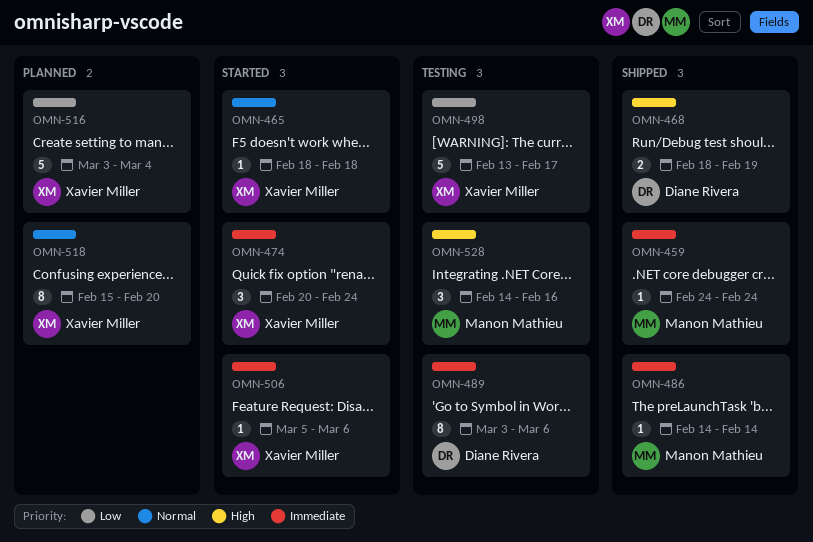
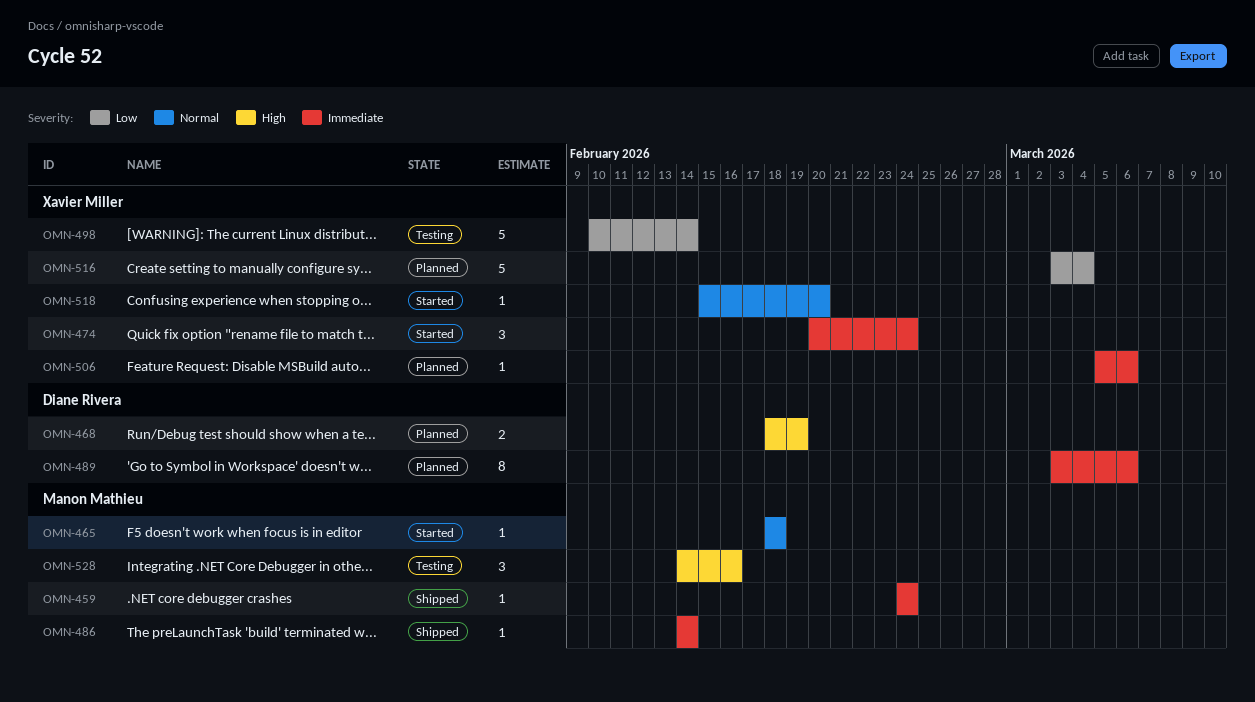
OMN-465, owner: Xavier Miller -> Manon Mathieu
OMN-468, status: Shipped -> Planned
OMN-489, status: Testing -> Planned
OMN-498, start: Feb 13 -> Feb 10
OMN-498, due: Feb 17 -> Feb 14
OMN-506, status: Started -> Planned
OMN-518, status: Planned -> Started
OMN-518, estimate: 8 -> 1

